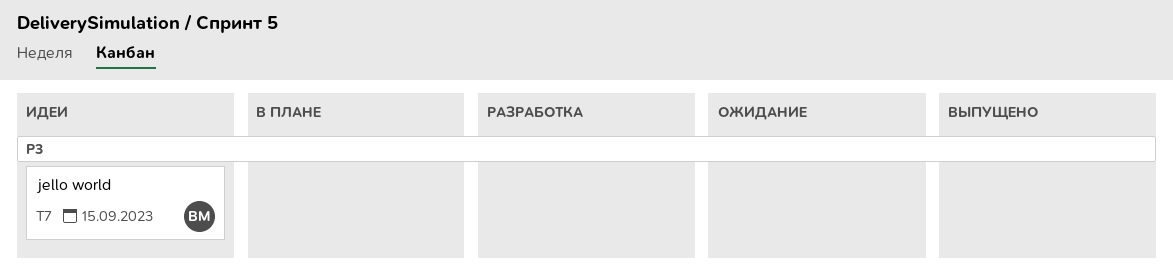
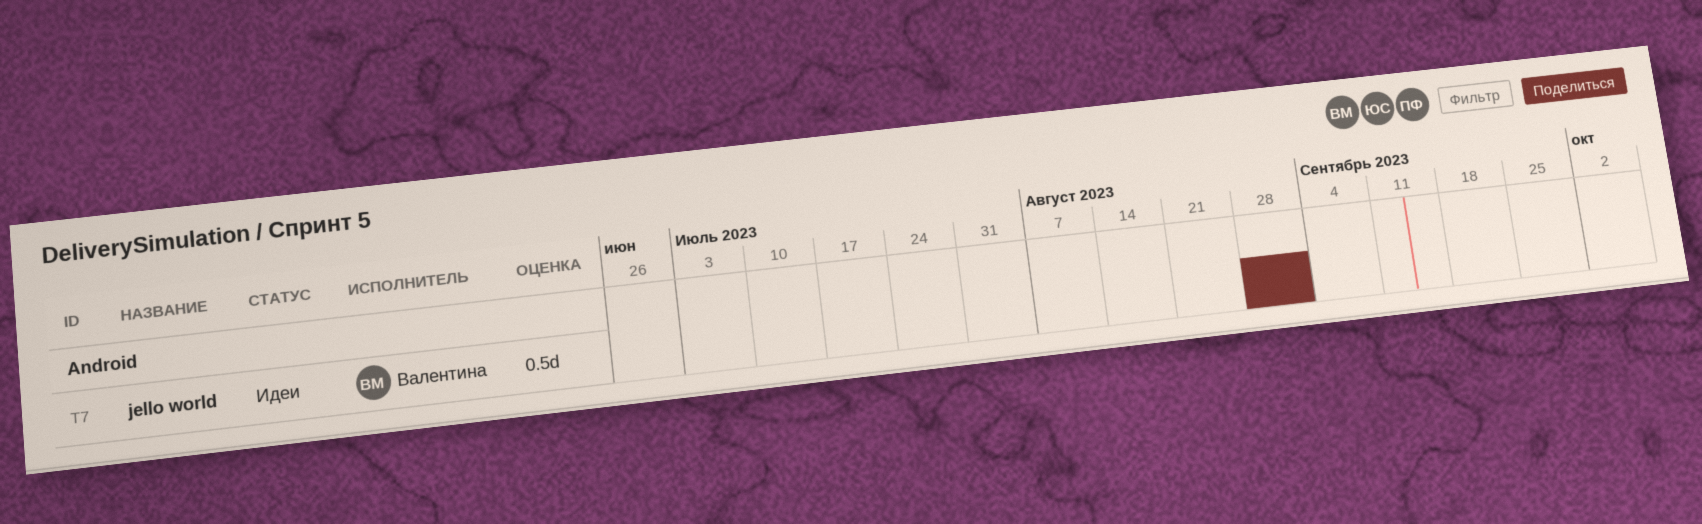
T7, due: Sep 15 -> Sep 1

